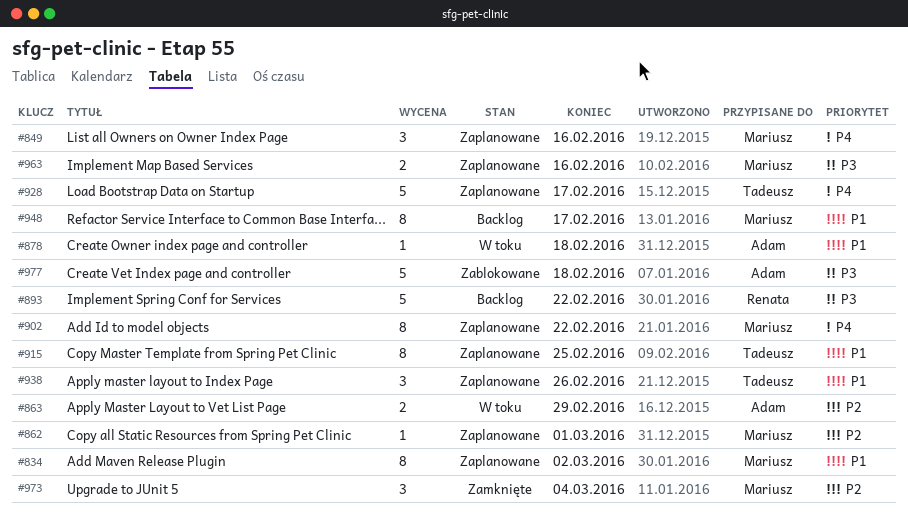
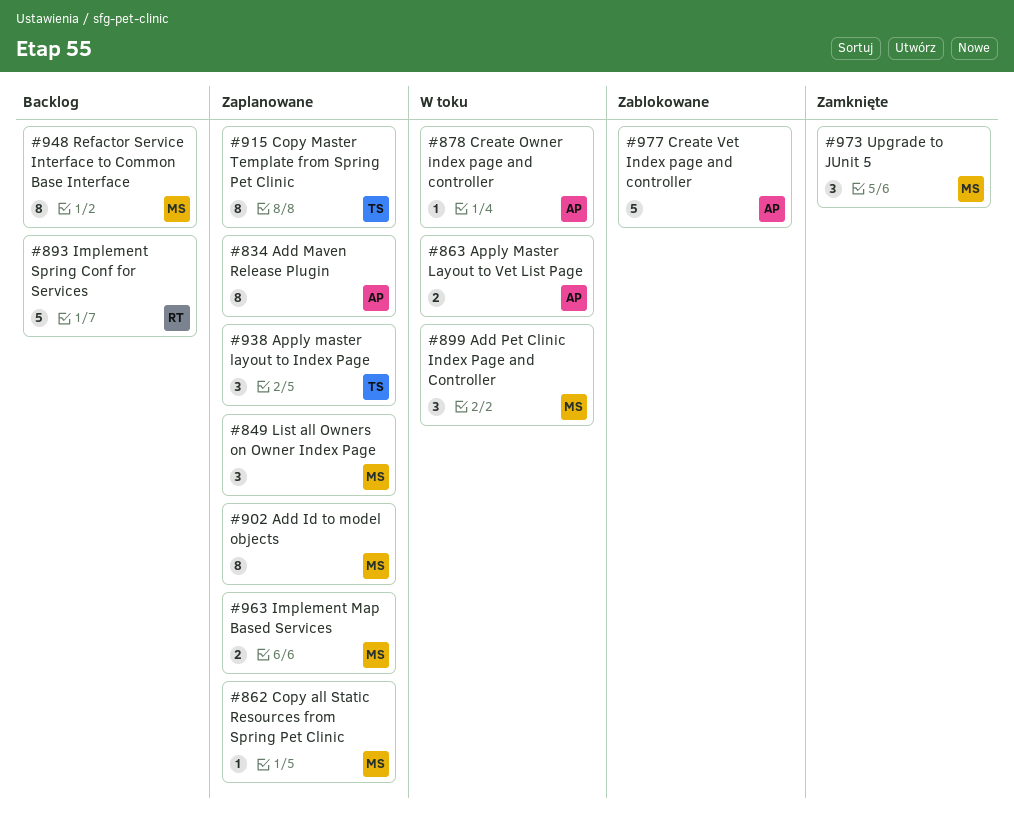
#834, owner: Mariusz -> Adam
#899: none -> present
#928: present -> none

